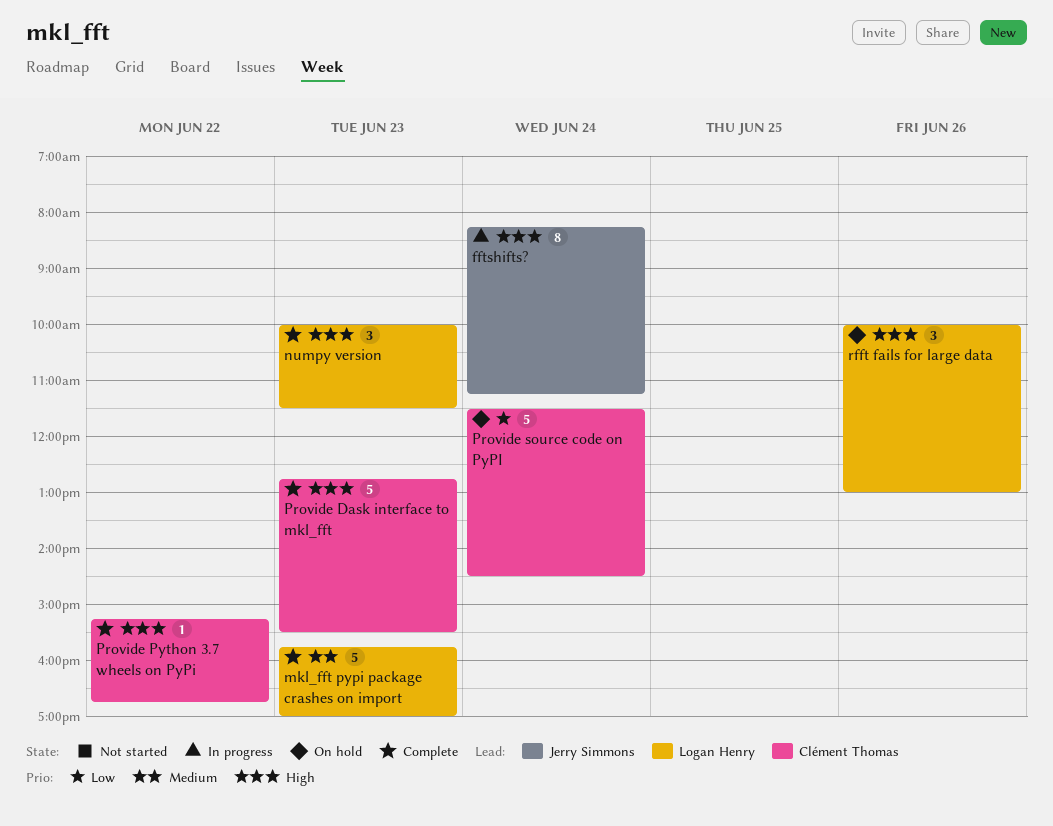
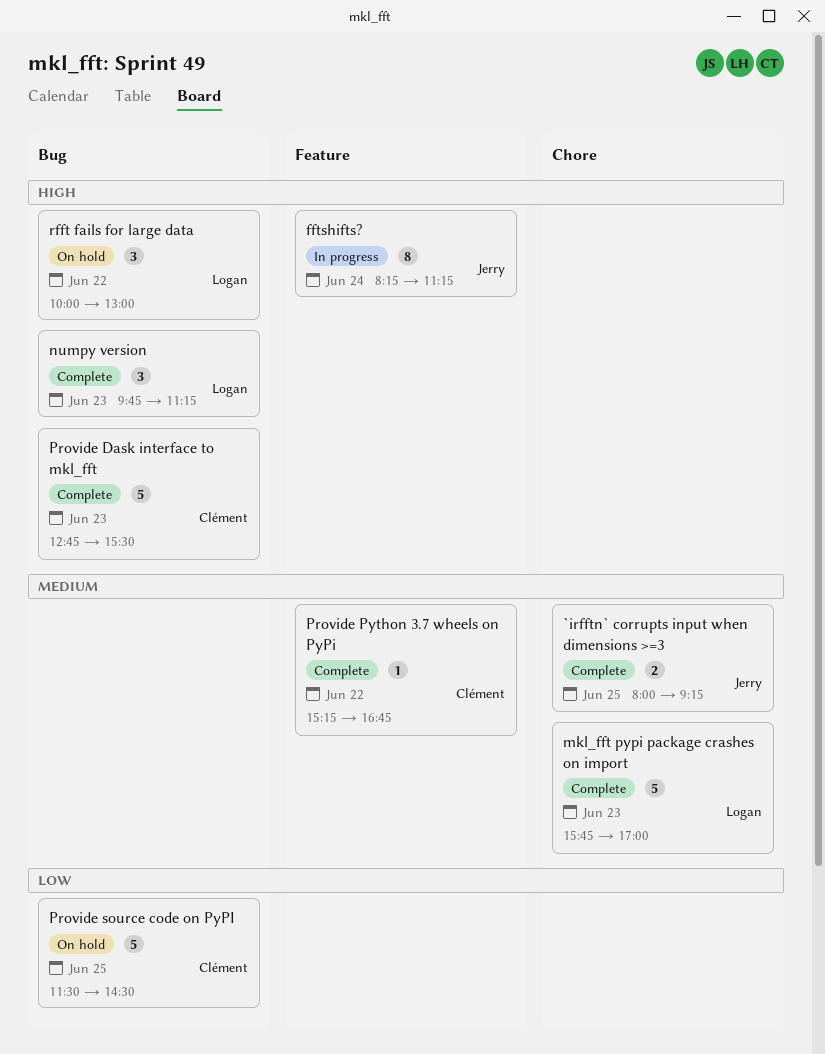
`irfftn` corrupts input when dimensions >=3: none -> present
numpy version, begins: 10:00 -> 09:45
numpy version, ends: 11:30 -> 11:15
Provide Python 3.7 wheels on PyPi, priority: High -> Medium
Provide source code on PyPI, day: Jun 24 -> Jun 25
rfft fails for large data, day: Jun 26 -> Jun 22

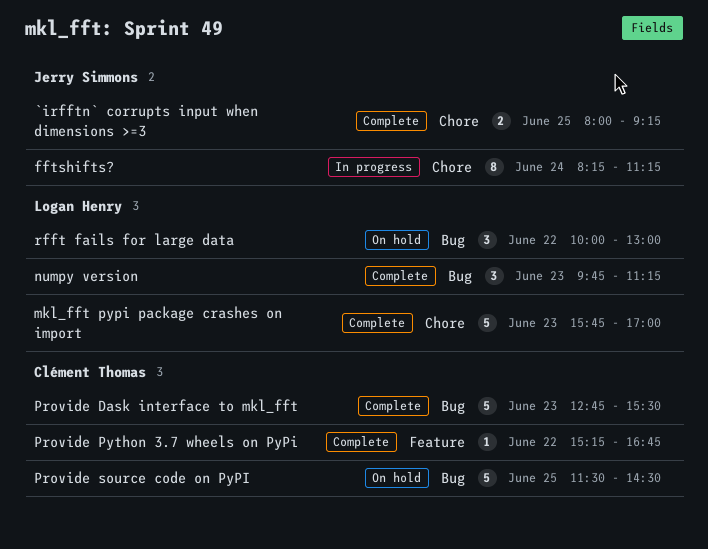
fftshifts?, label: Feature -> Chore

